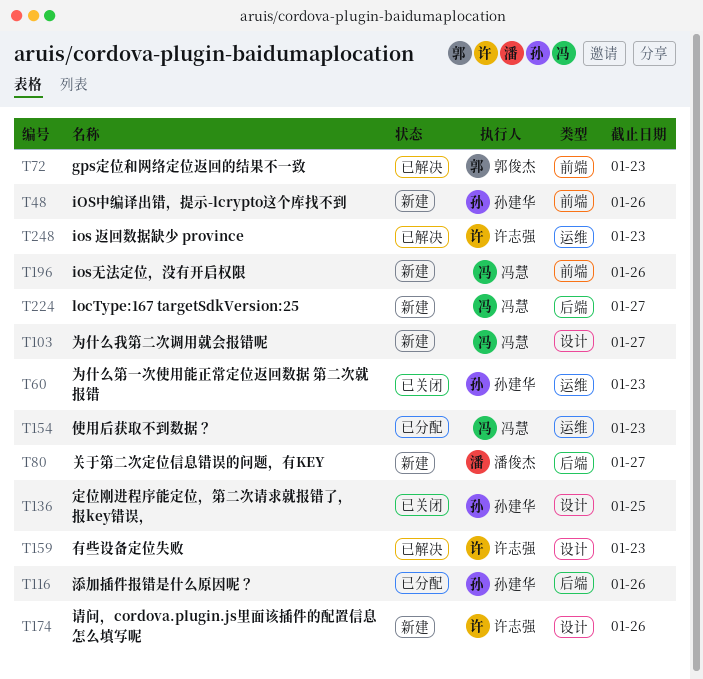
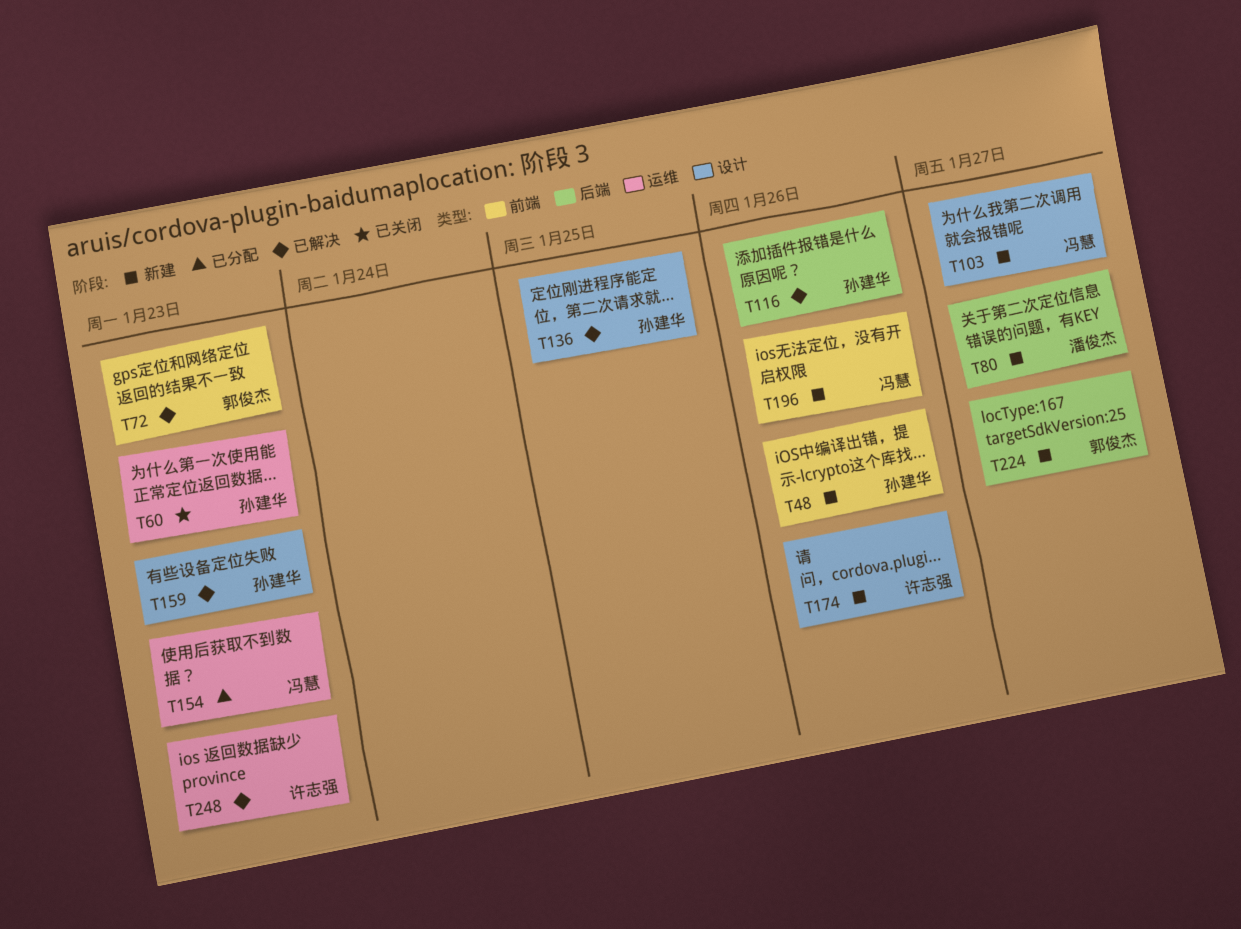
T116, status: 已分配 -> 已解决
T136, status: 已关闭 -> 已解决
T159, owner: 许志强 -> 孙建华
T224, owner: 冯慧 -> 郭俊杰

